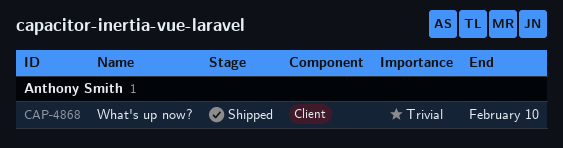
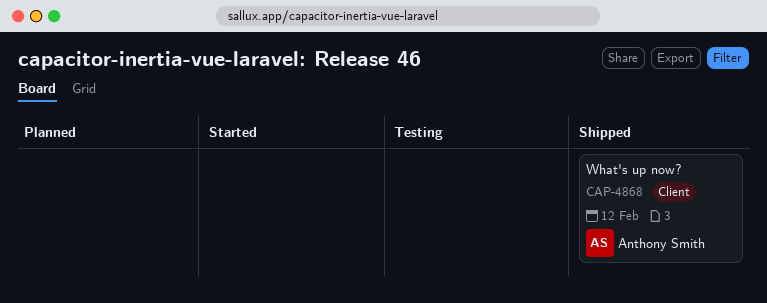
CAP-4868, due: Feb 10 -> Feb 12

